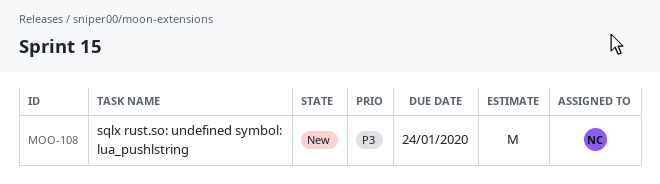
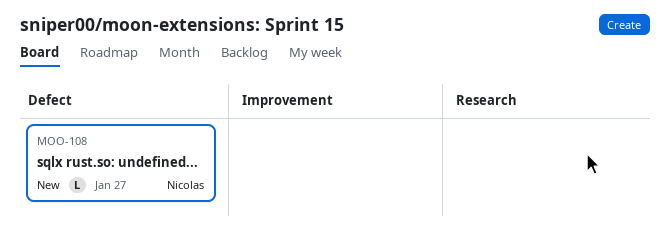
MOO-108, estimate: M -> L
MOO-108, due: Jan 24 -> Jan 27

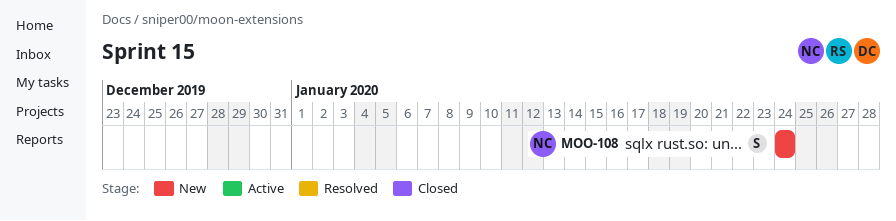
MOO-108, estimate: L -> S
MOO-108, due: Jan 27 -> Jan 24

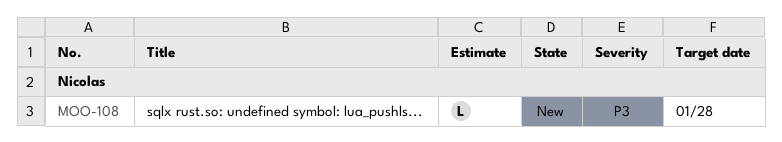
MOO-108, estimate: S -> L
MOO-108, due: Jan 24 -> Jan 28

